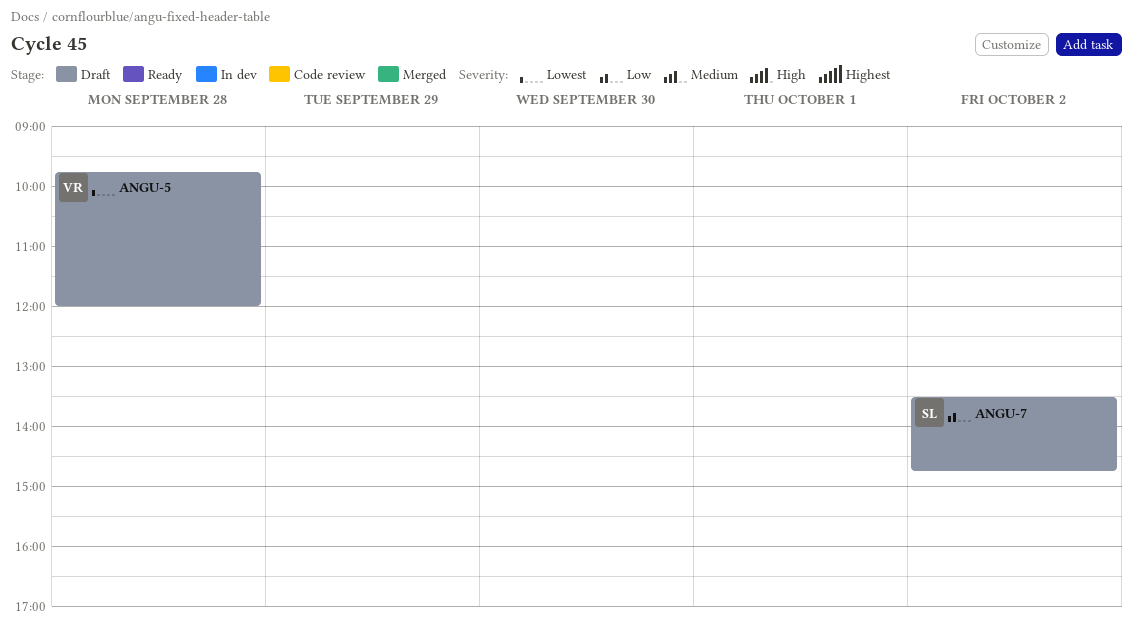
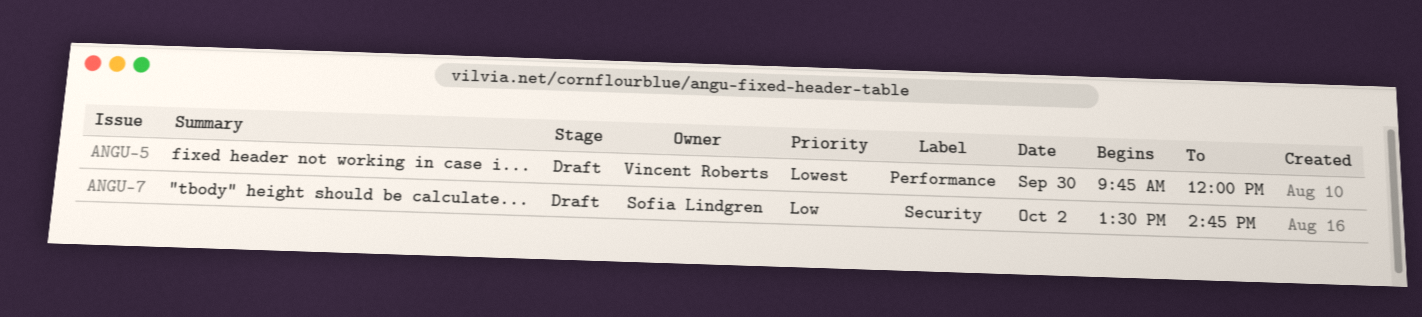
ANGU-5, day: Sep 28 -> Sep 30

